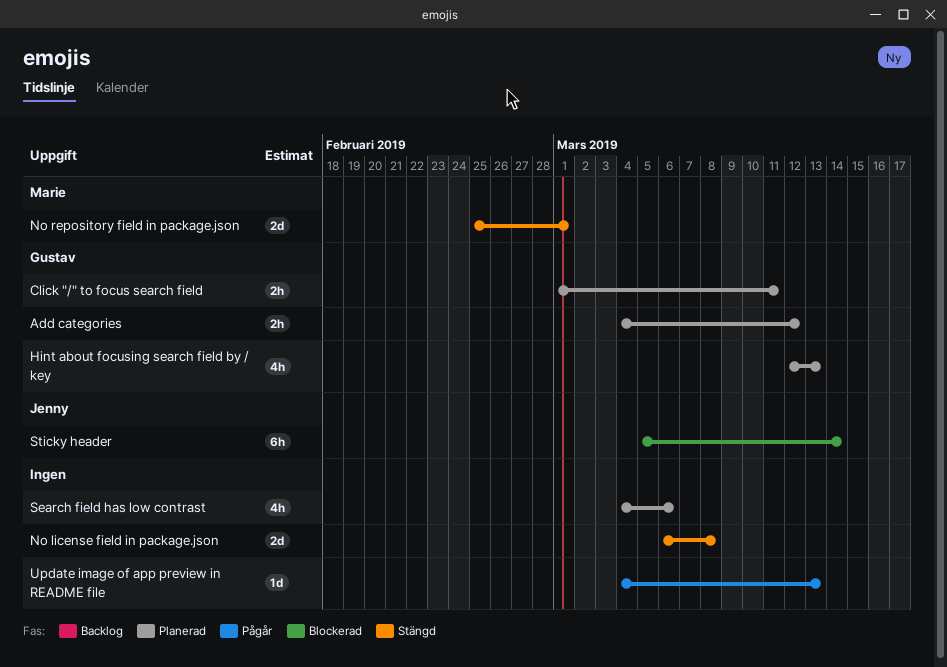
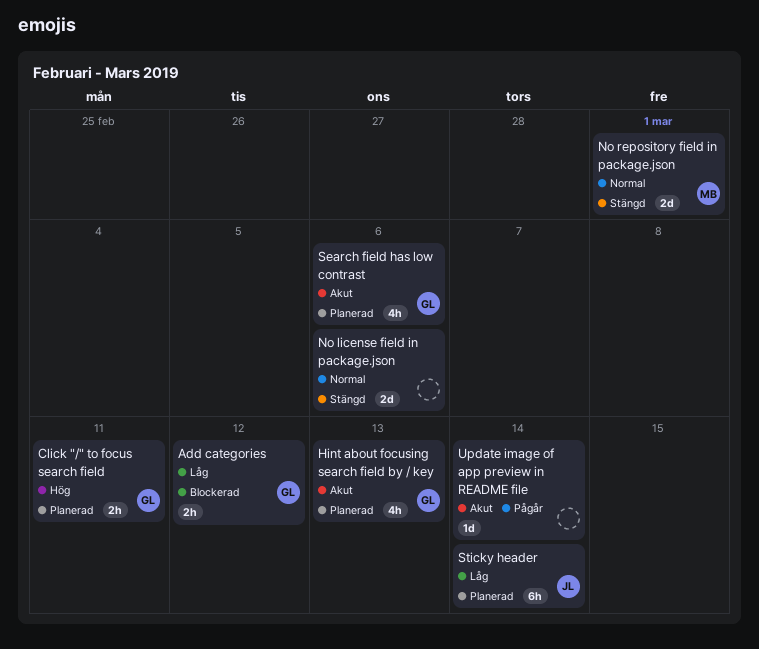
Add categories, status: Planerad -> Blockerad
No license field in package.json, due: Mar 8 -> Mar 6
Search field has low contrast, owner: none -> Gustav
Sticky header, status: Blockerad -> Planerad
Update image of app preview in README file, due: Mar 13 -> Mar 14

